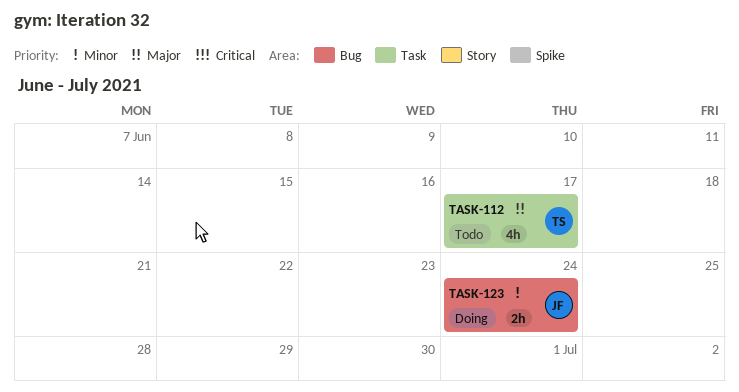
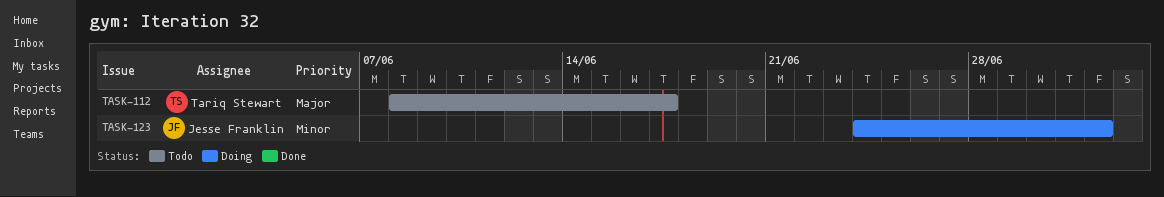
TASK-123, due: Jun 24 -> Jul 2

